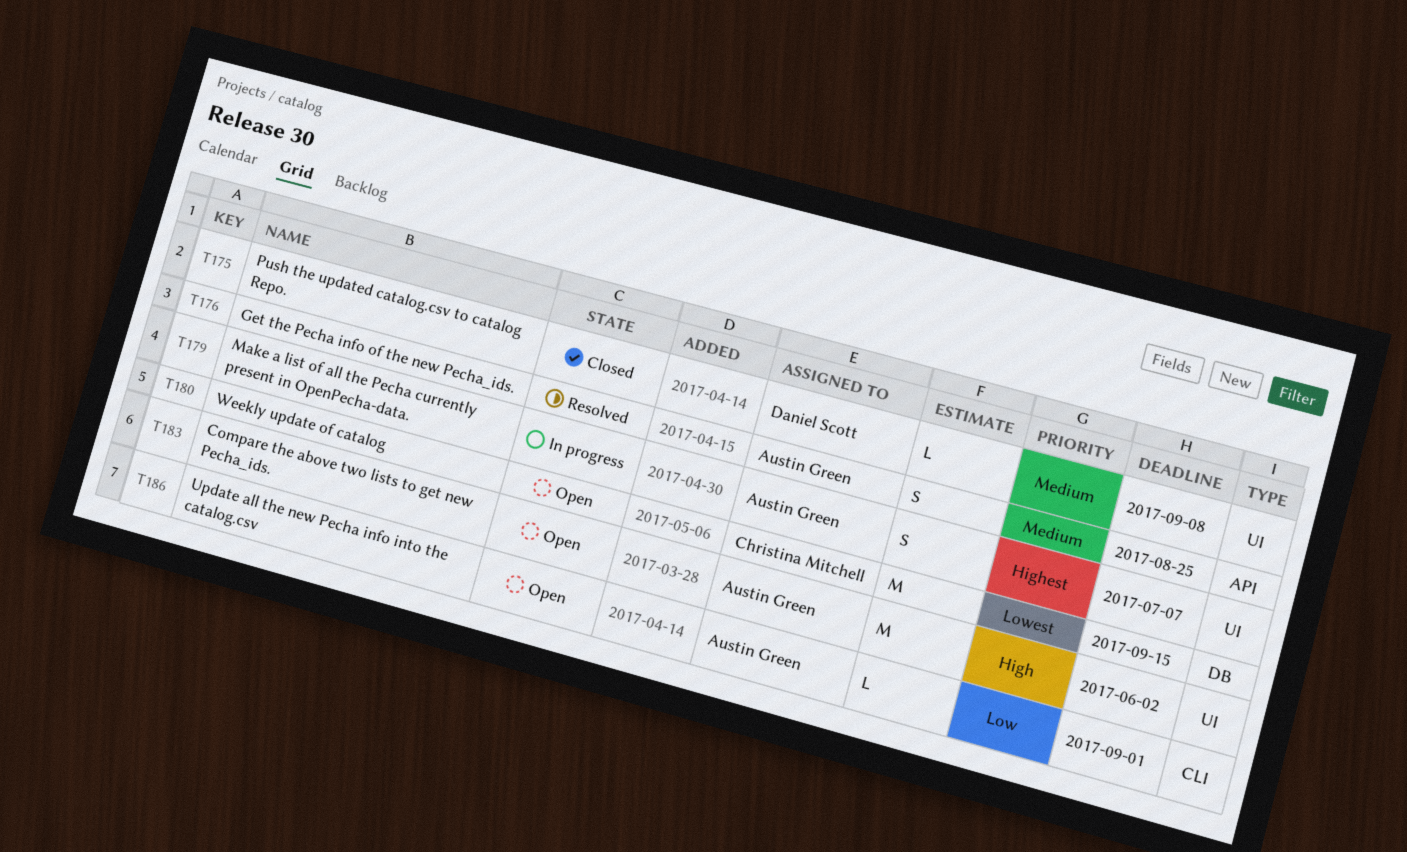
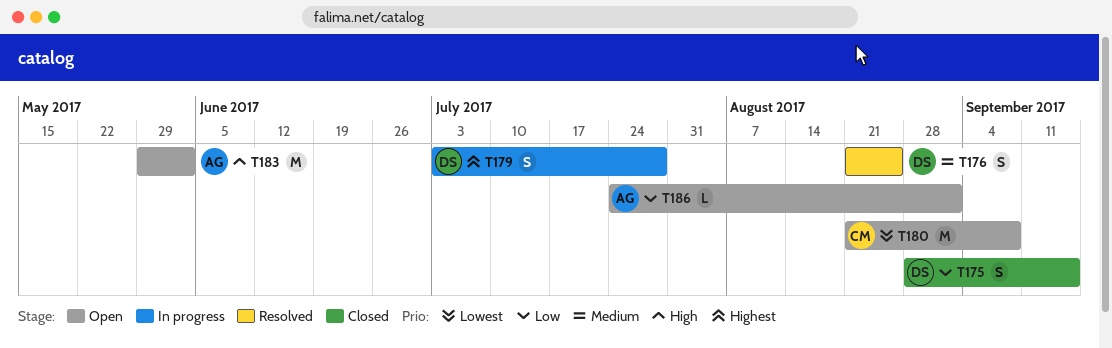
T175, priority: Medium -> Low
T175, estimate: L -> S
T175, due: Sep 8 -> Sep 15
T176, owner: Austin Green -> Daniel Scott
T179, owner: Austin Green -> Daniel Scott
T179, due: Jul 7 -> Jul 28
T180, due: Sep 15 -> Sep 8

